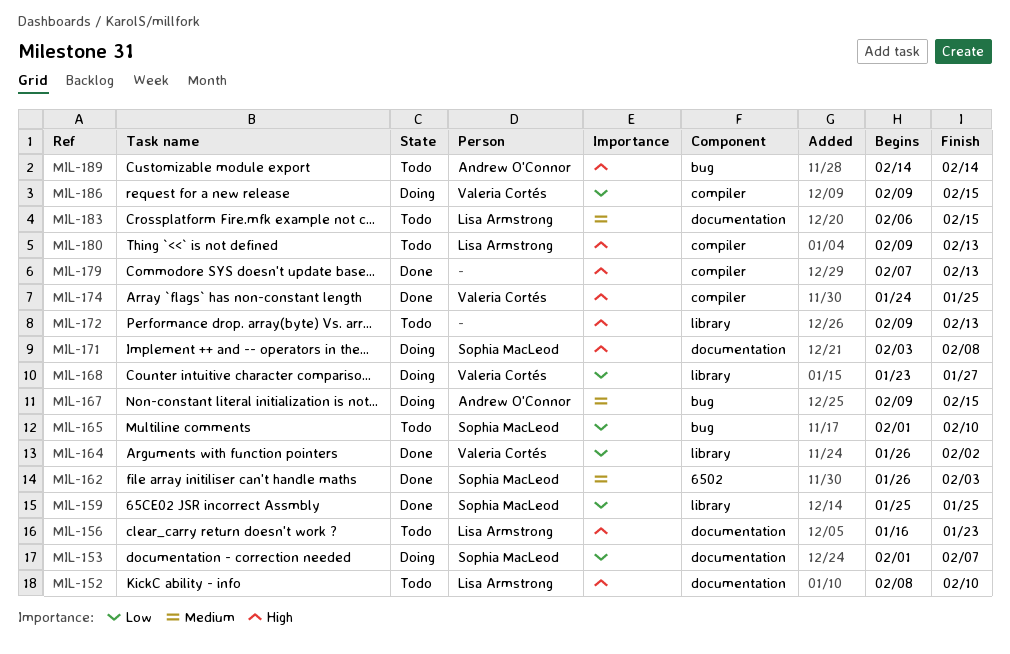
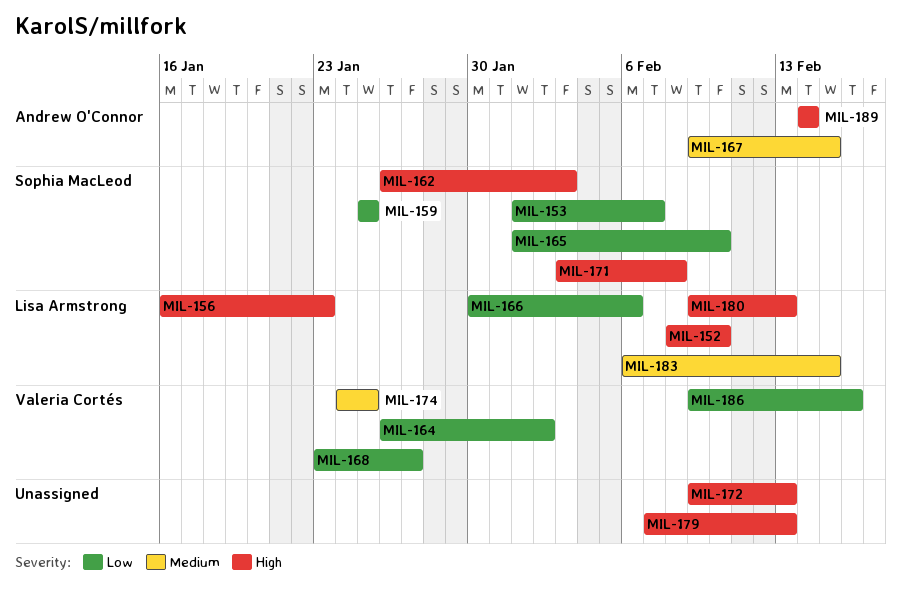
MIL-162, priority: Medium -> High
MIL-166: none -> present
MIL-174, priority: High -> Medium
MIL-186, due: Feb 15 -> Feb 16

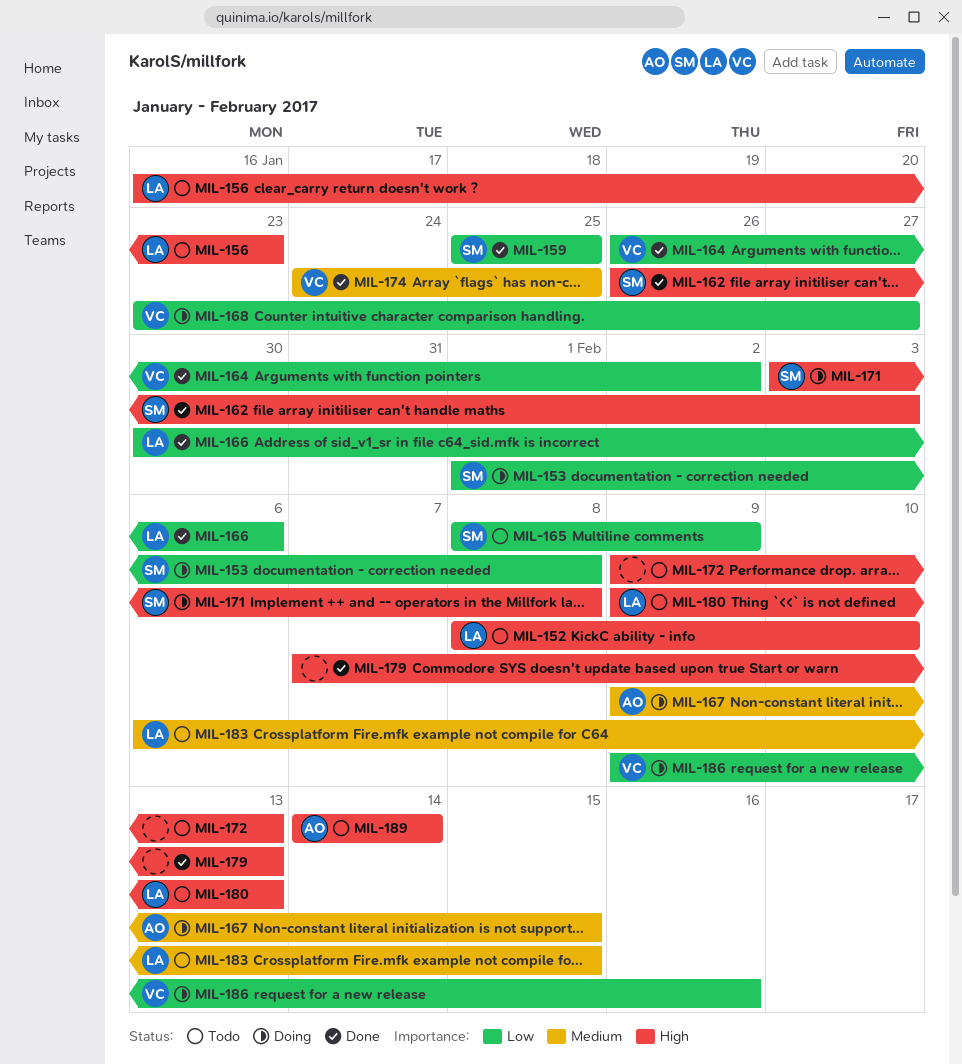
MIL-153, due: Feb 7 -> Feb 8
MIL-165, start: Feb 1 -> Feb 8
MIL-165, due: Feb 10 -> Feb 9

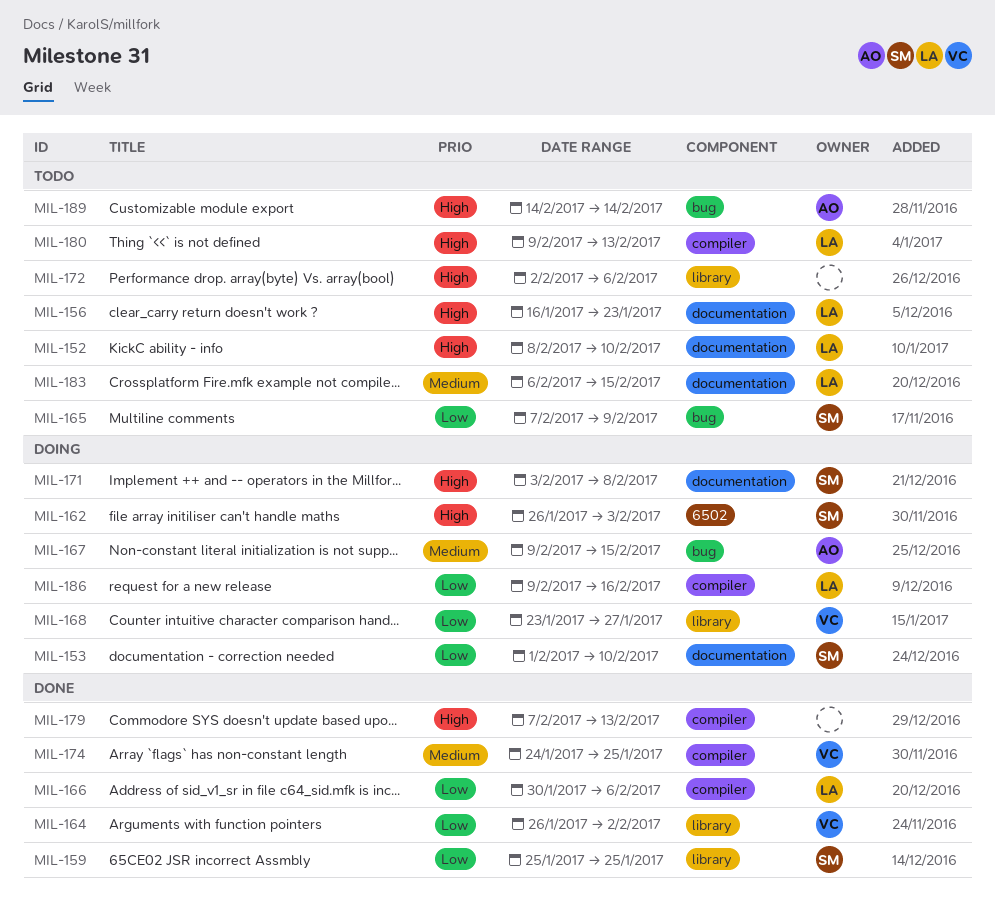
MIL-153, due: Feb 8 -> Feb 10
MIL-162, status: Done -> Doing
MIL-165, start: Feb 8 -> Feb 7
MIL-172, start: Feb 9 -> Feb 2
MIL-172, due: Feb 13 -> Feb 6
MIL-186, owner: VC -> LA

